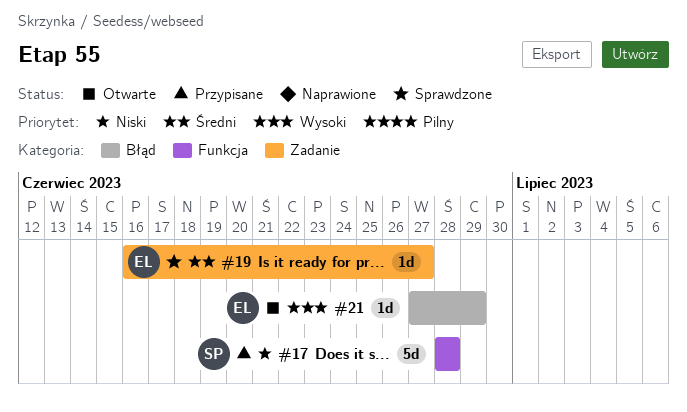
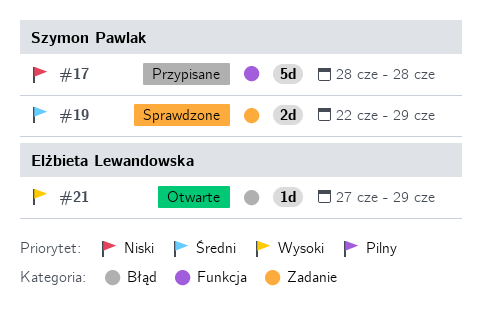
#19, owner: Elżbieta Lewandowska -> Szymon Pawlak
#19, estimate: 1d -> 2d
#19, start: Jun 16 -> Jun 22
#19, due: Jun 27 -> Jun 29

